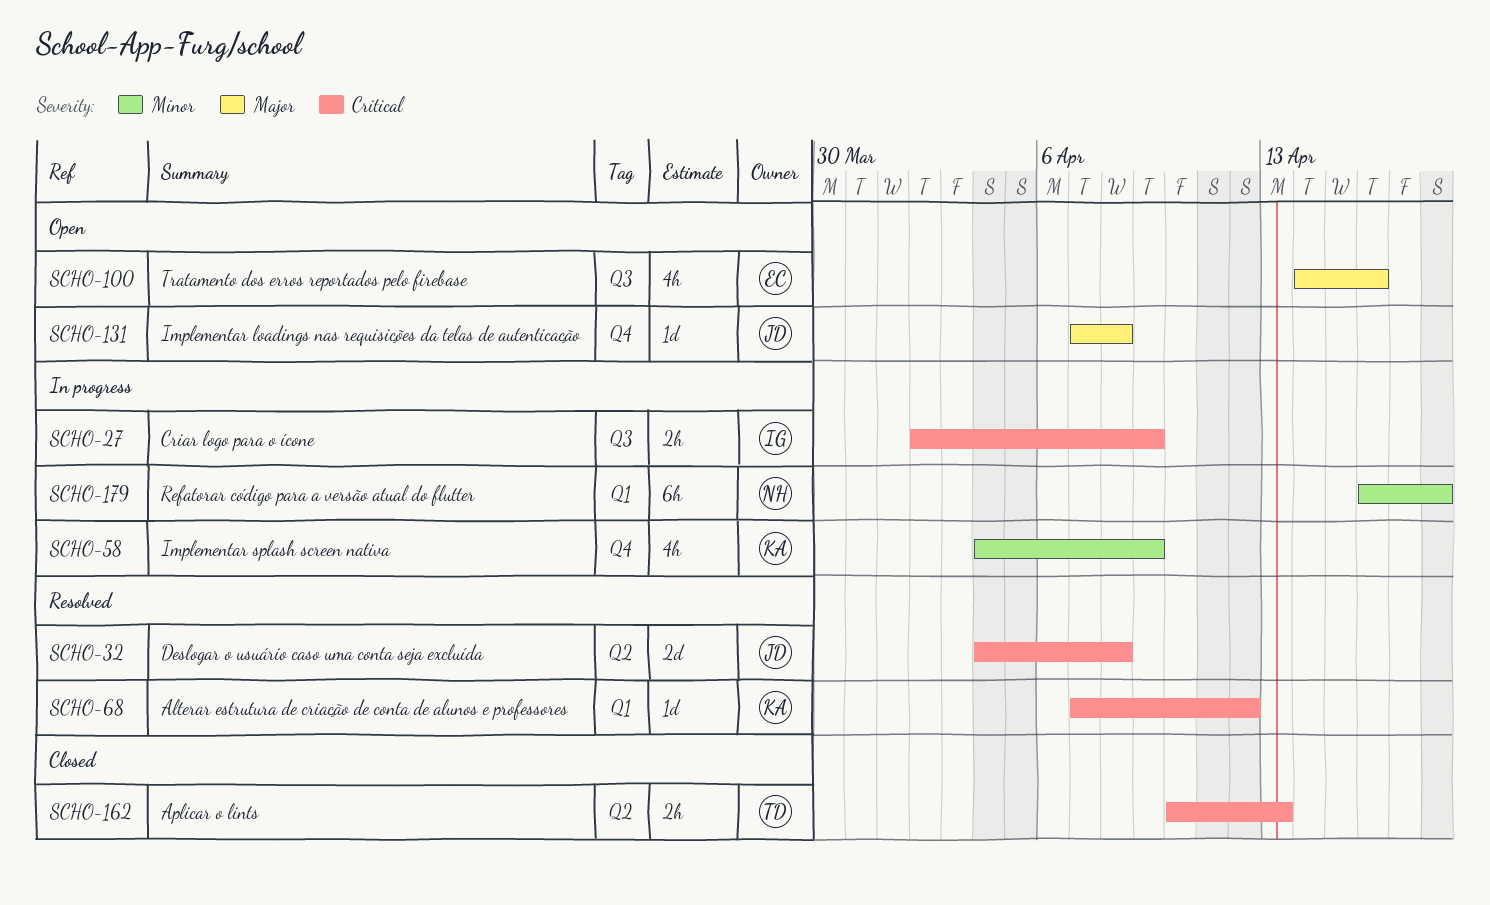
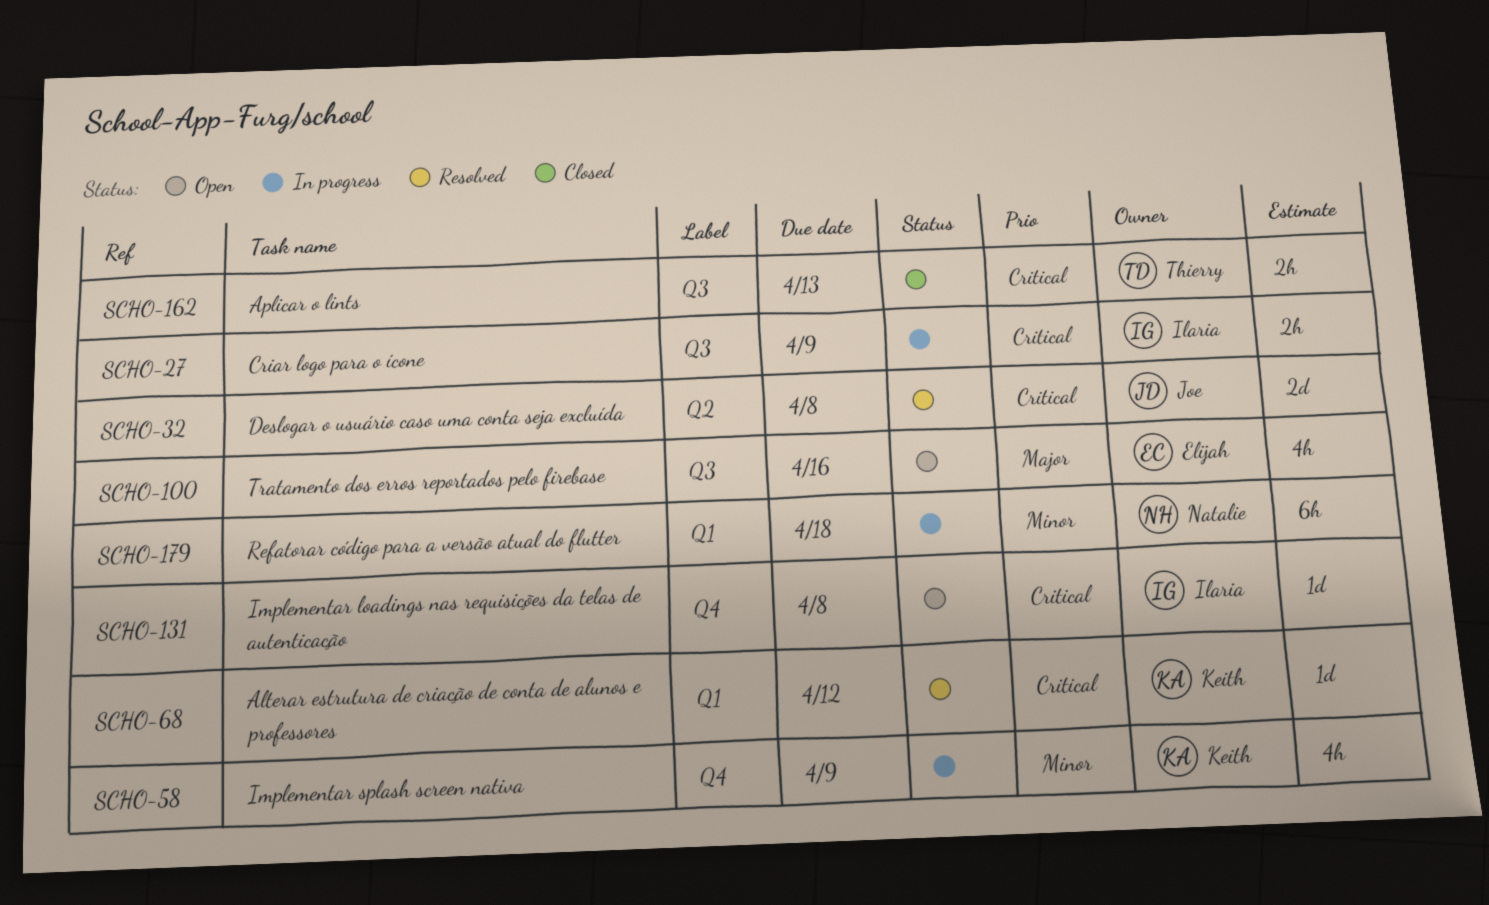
SCHO-131, owner: Joe -> Ilaria
SCHO-131, priority: Major -> Critical
SCHO-162, label: Q2 -> Q3

